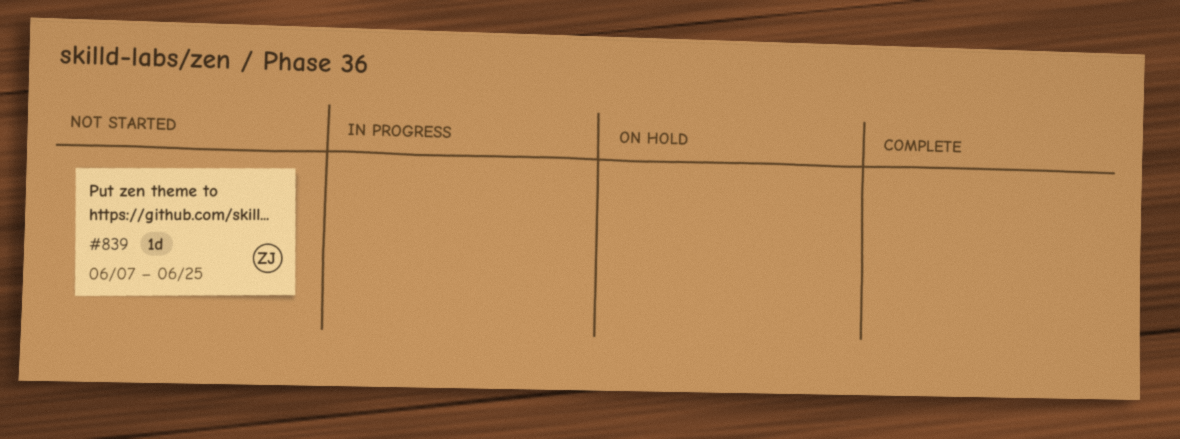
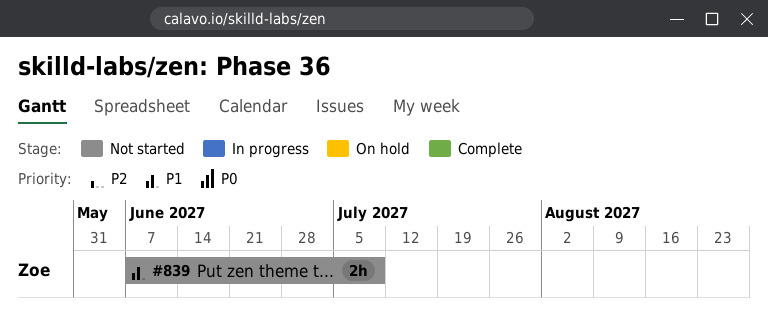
#839, estimate: 1d -> 2h
#839, due: Jun 25 -> Jul 9

